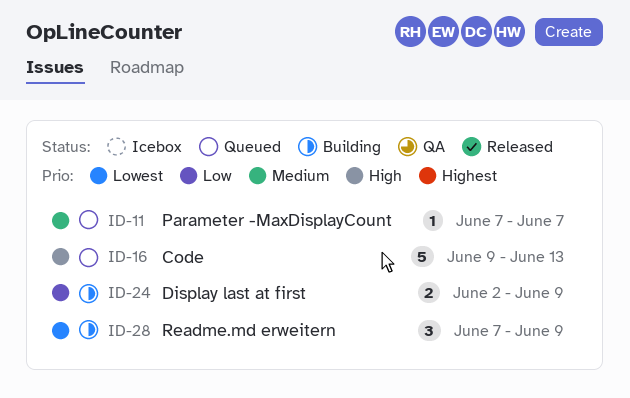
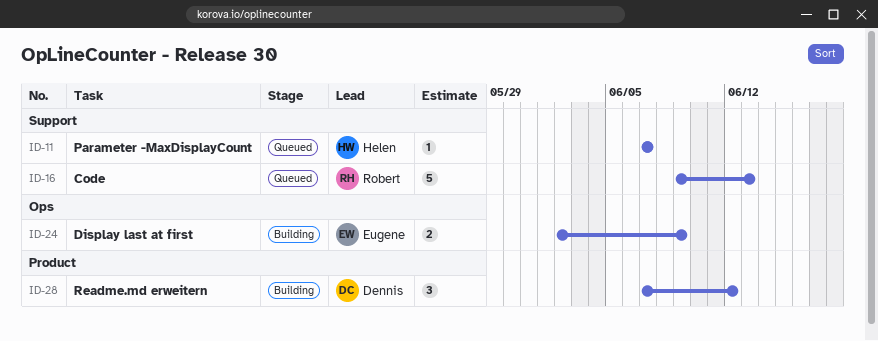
ID-28, due: Jun 9 -> Jun 12

